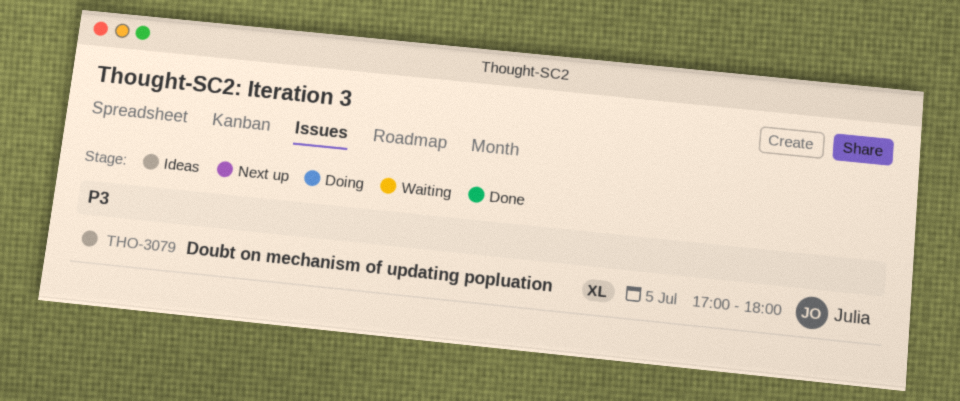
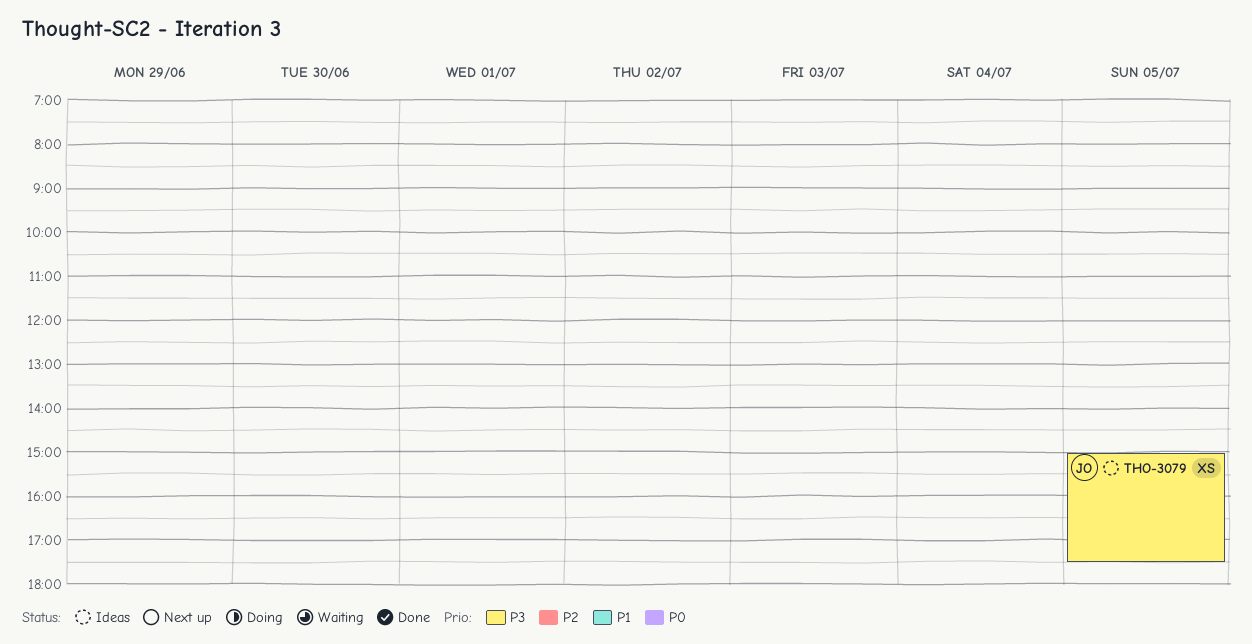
THO-3079, estimate: XL -> XS
THO-3079, begins: 17:00 -> 15:00
THO-3079, ends: 18:00 -> 17:30

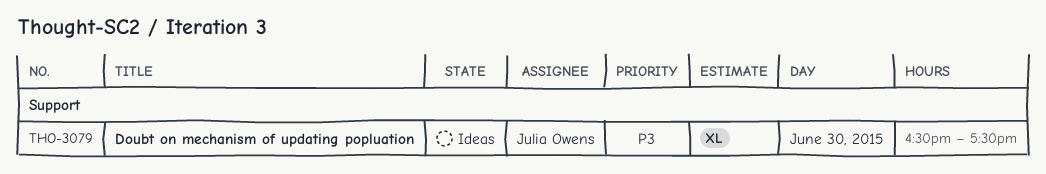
THO-3079, estimate: XS -> XL
THO-3079, day: Jul 5 -> Jun 30
THO-3079, begins: 15:00 -> 16:30

